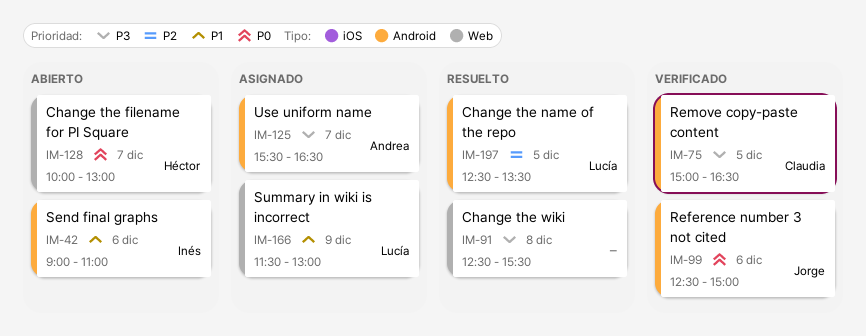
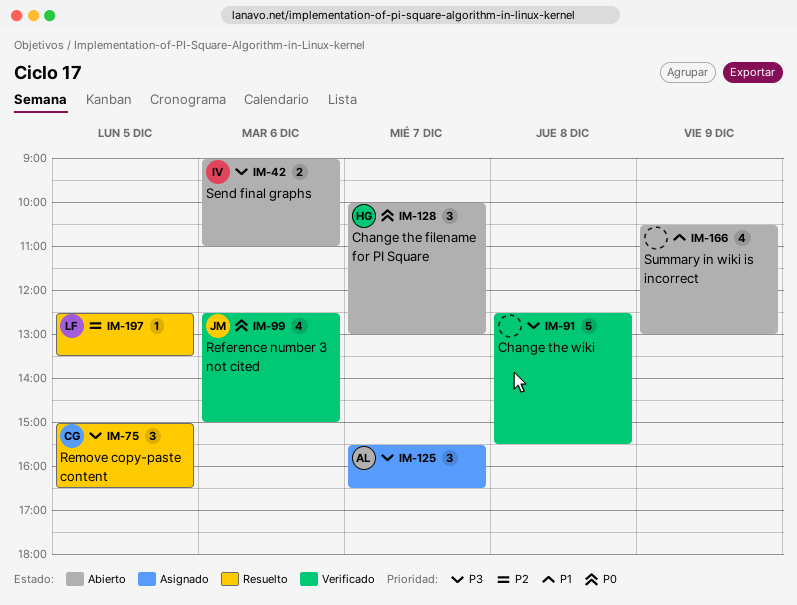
IM-42, priority: P1 -> P3
IM-75, status: Verificado -> Resuelto
IM-91, status: Resuelto -> Verificado
IM-166, status: Asignado -> Abierto
IM-166, owner: Lucía -> none
IM-166, begins: 11:30 -> 10:30

